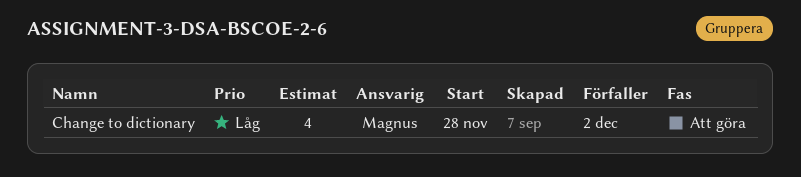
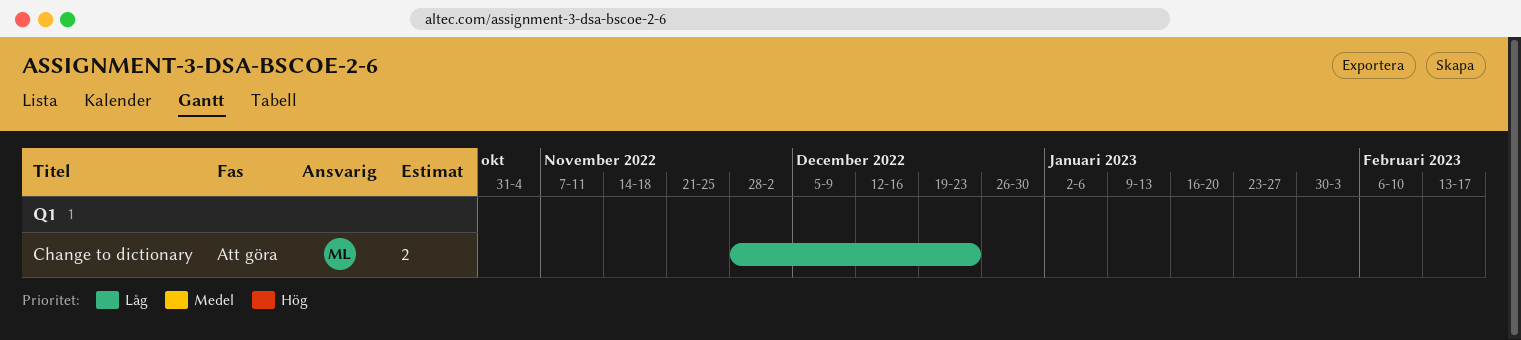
Change to dictionary, estimate: 4 -> 2
Change to dictionary, due: Dec 2 -> Dec 23

